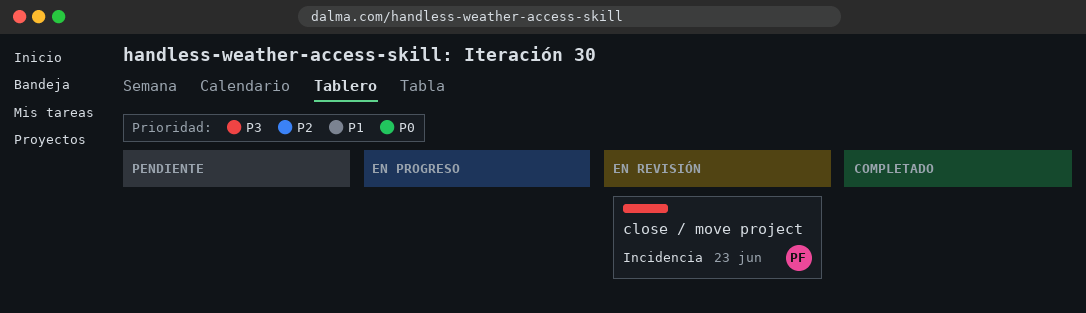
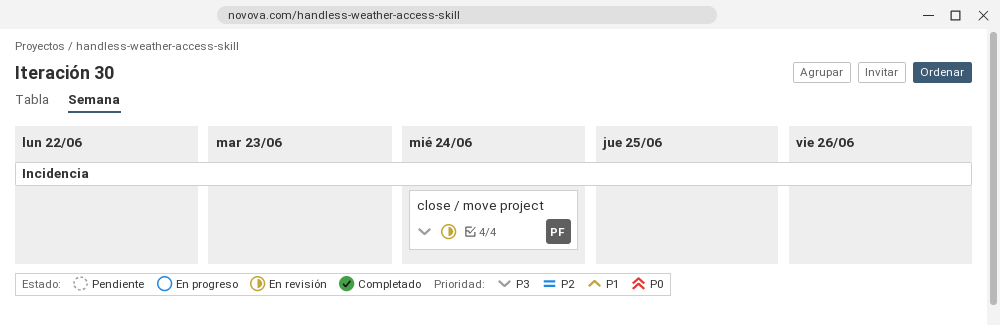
close / move project, due: Jun 23 -> Jun 24

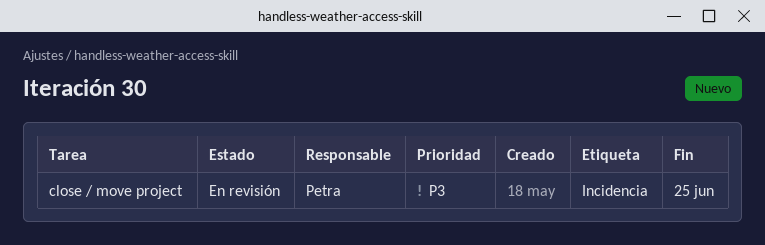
close / move project, due: Jun 24 -> Jun 25

